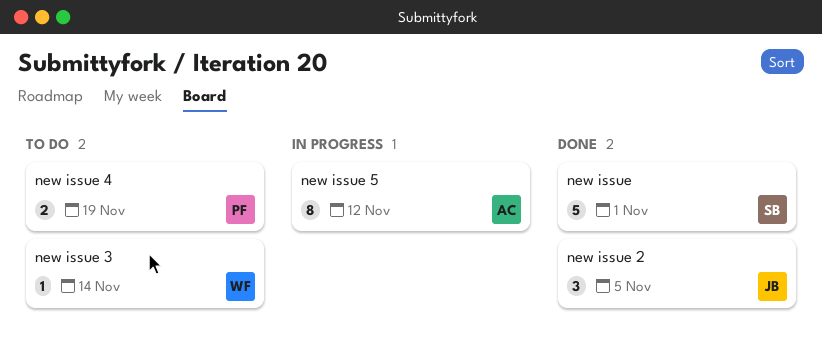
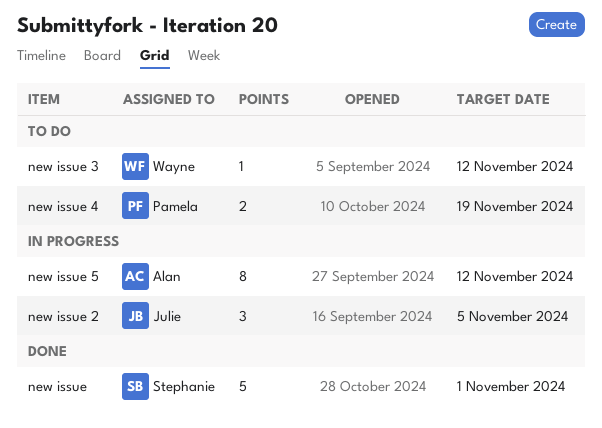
new issue 2, status: Done -> In progress
new issue 3, due: Nov 14 -> Nov 12

